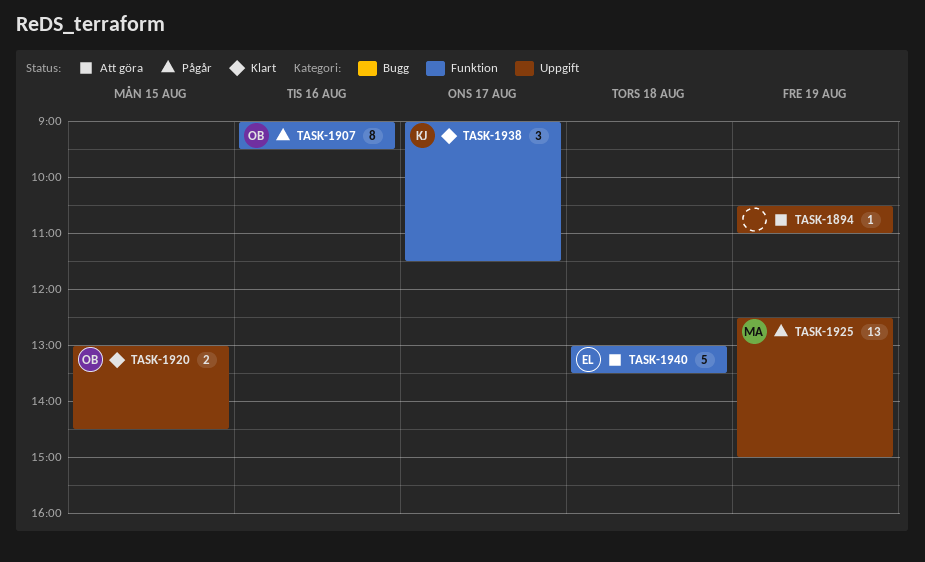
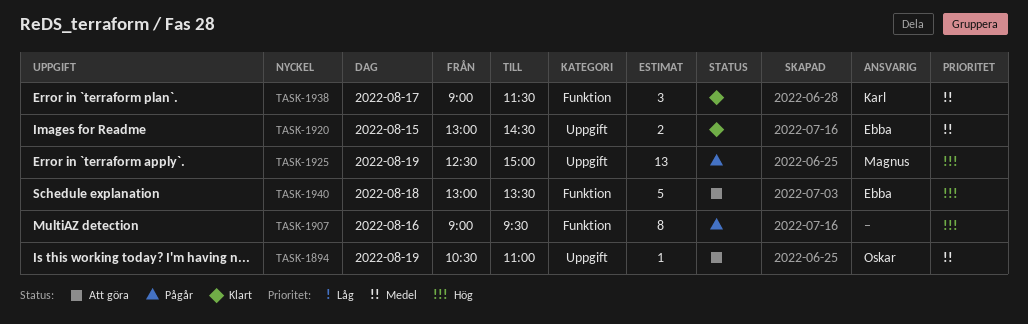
TASK-1894, owner: none -> Oskar
TASK-1907, owner: Oskar -> none
TASK-1920, owner: Oskar -> Ebba

